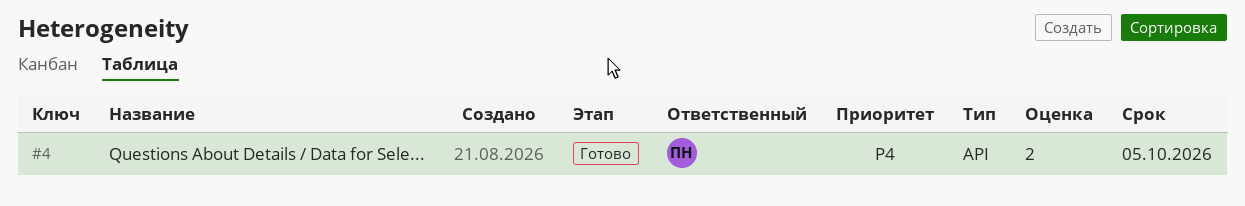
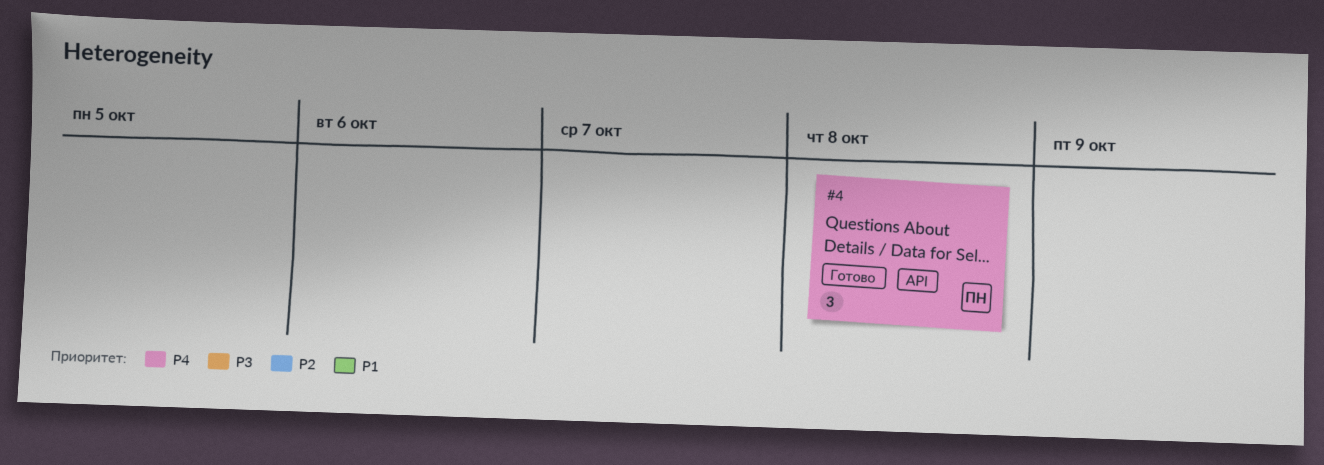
#4, estimate: 2 -> 3
#4, due: Oct 5 -> Oct 8

